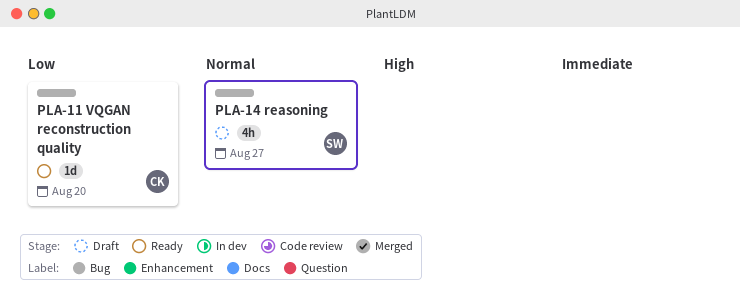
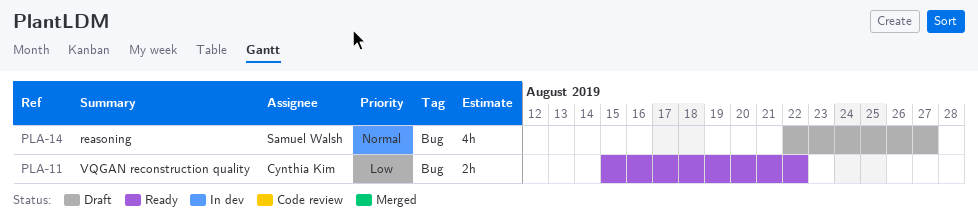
PLA-11, estimate: 1d -> 2h
PLA-11, due: Aug 20 -> Aug 22

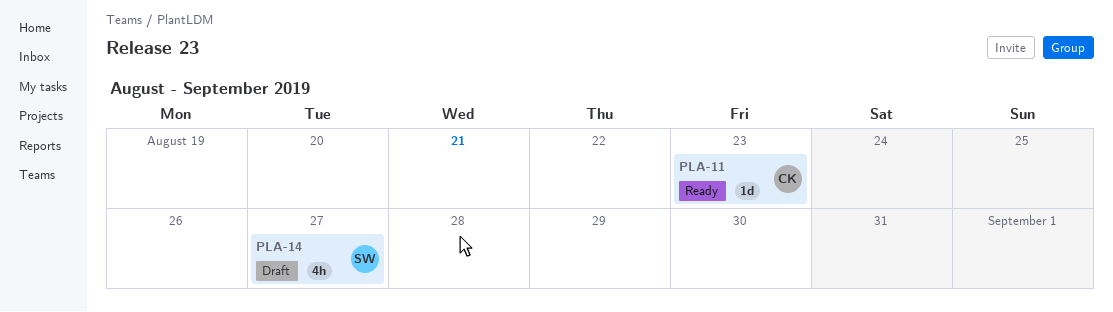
PLA-11, estimate: 2h -> 1d
PLA-11, due: Aug 22 -> Aug 23

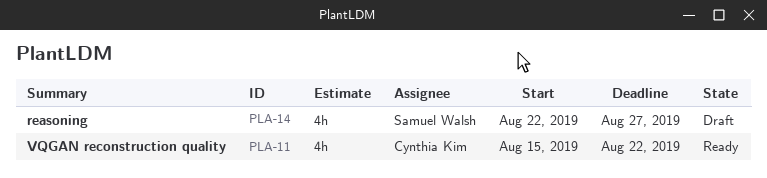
PLA-11, estimate: 1d -> 4h
PLA-11, due: Aug 23 -> Aug 22

